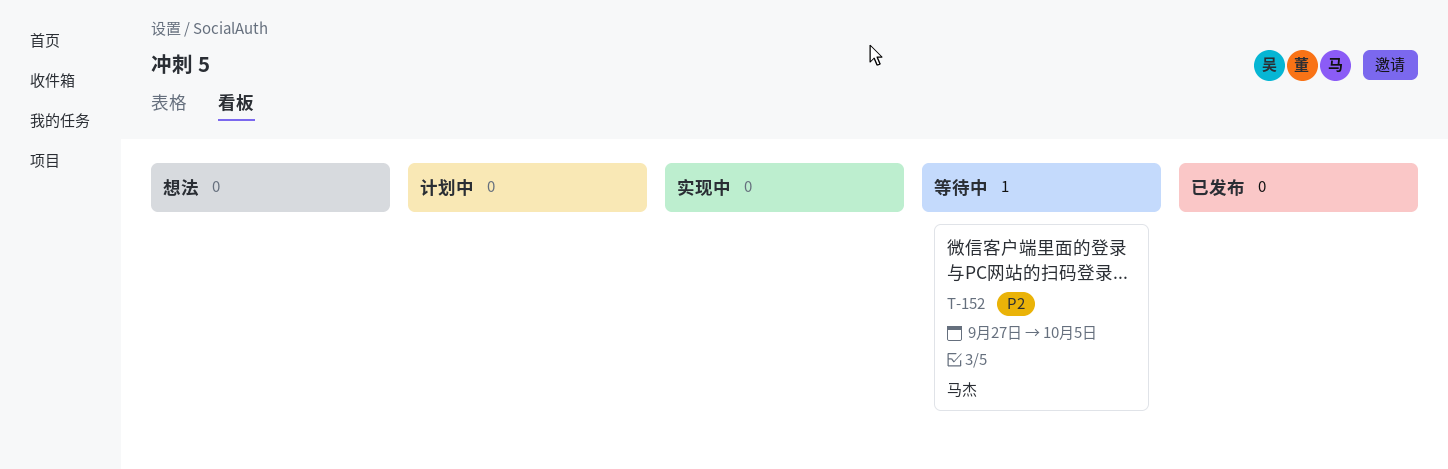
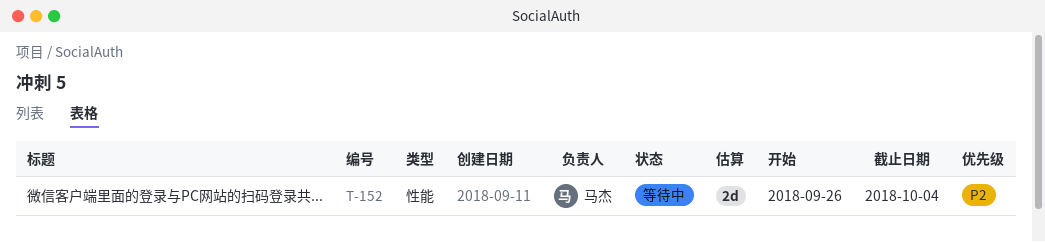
T-152, start: Sep 27 -> Sep 26
T-152, due: Oct 5 -> Oct 4

